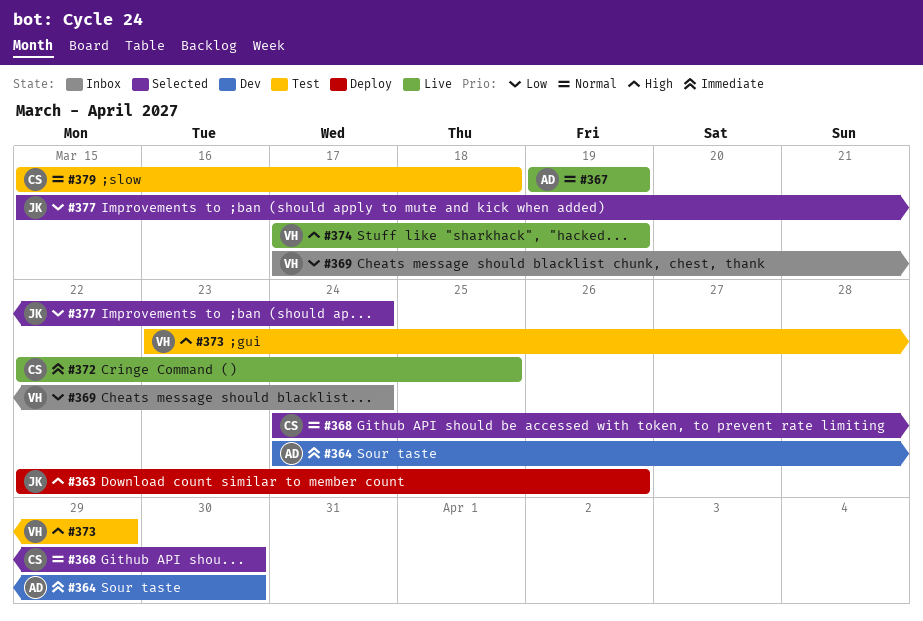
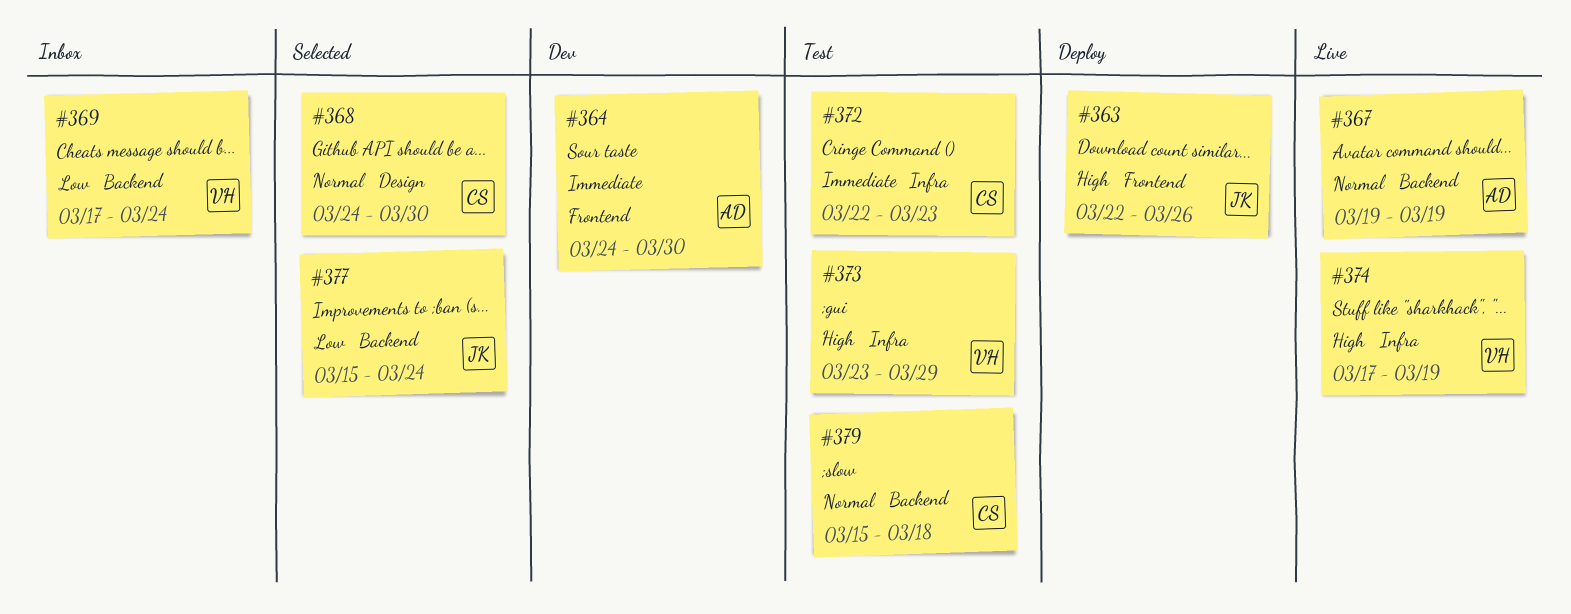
#372, status: Live -> Test
#372, due: Mar 25 -> Mar 23

